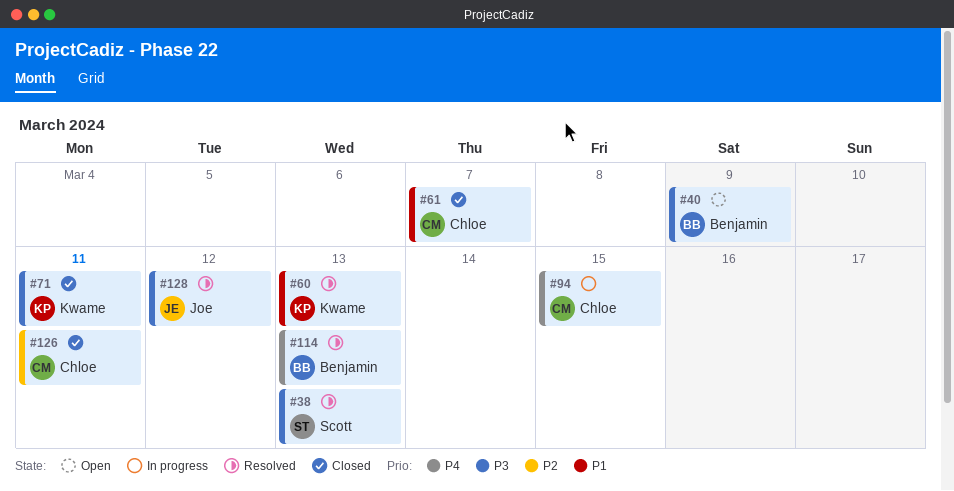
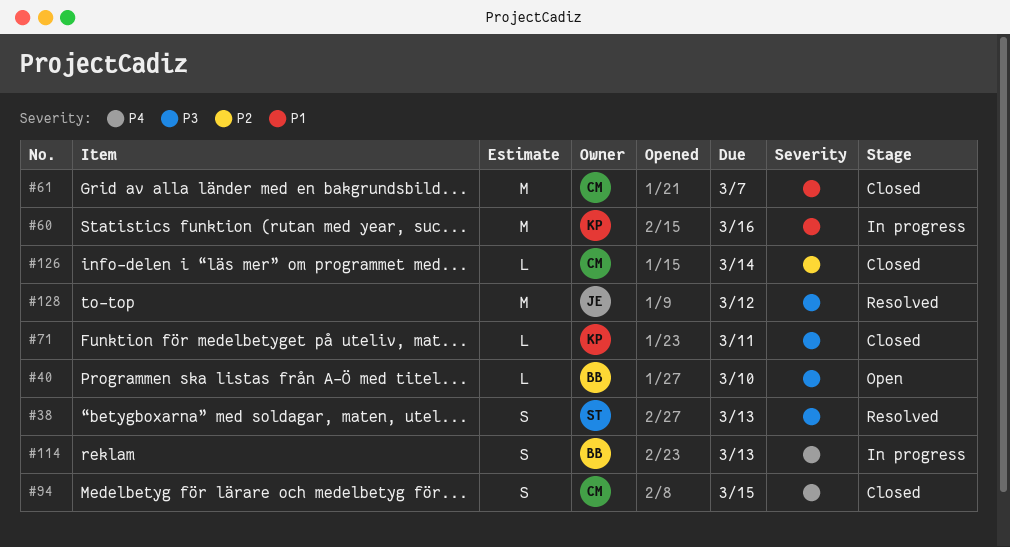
#40, due: Mar 9 -> Mar 10
#60, status: Resolved -> In progress
#60, due: Mar 13 -> Mar 16
#94, status: In progress -> Closed
#114, status: Resolved -> In progress
#126, due: Mar 11 -> Mar 14

